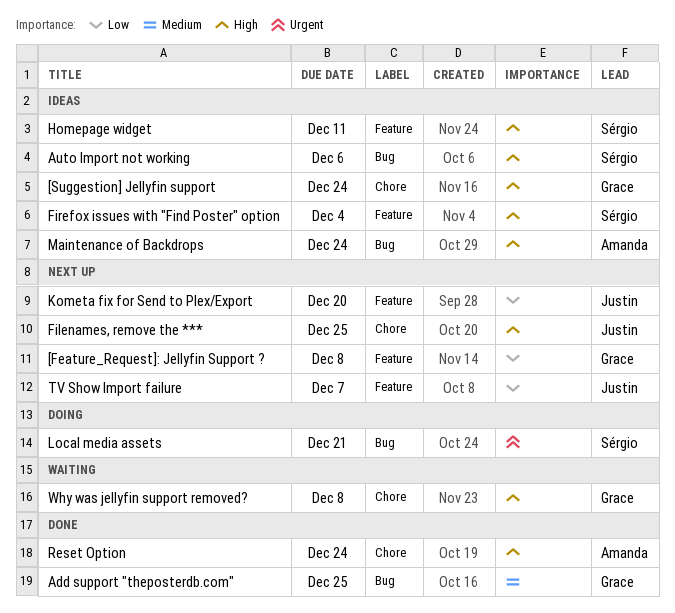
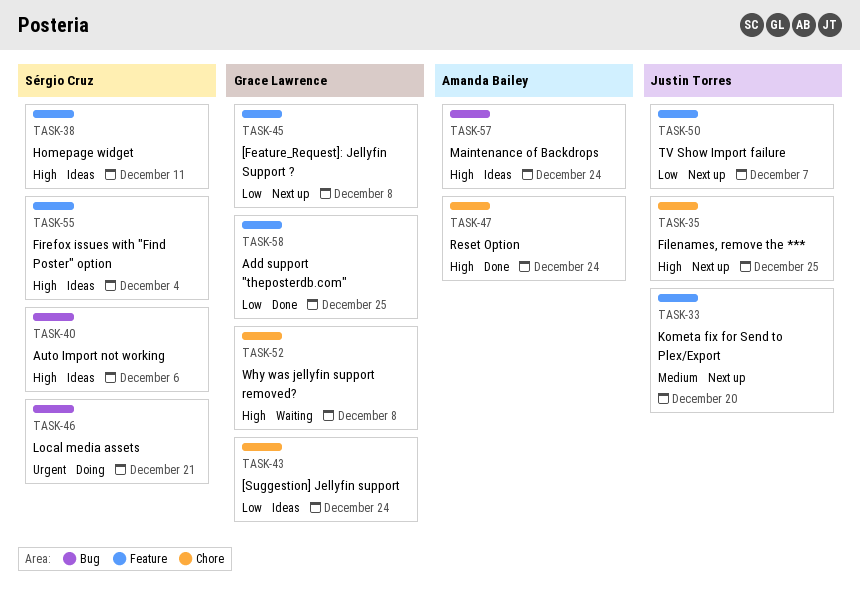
[Suggestion] Jellyfin support, priority: High -> Low
Add support "theposterdb.com", priority: Medium -> Low
Add support "theposterdb.com", label: Bug -> Feature
Kometa fix for Send to Plex/Export, priority: Low -> Medium

